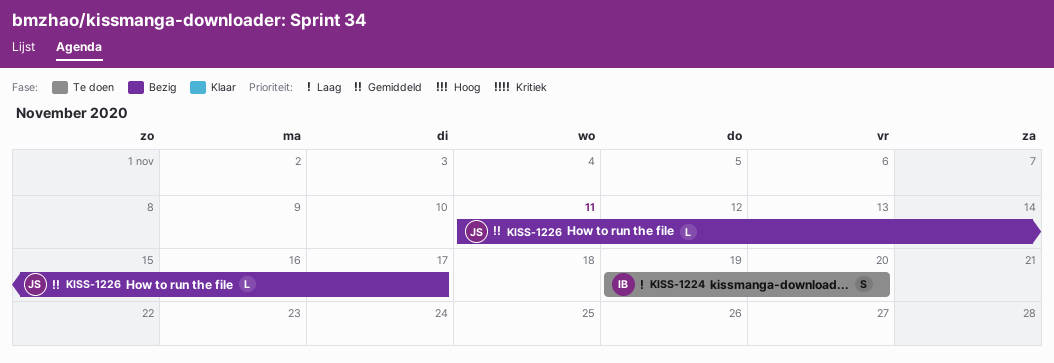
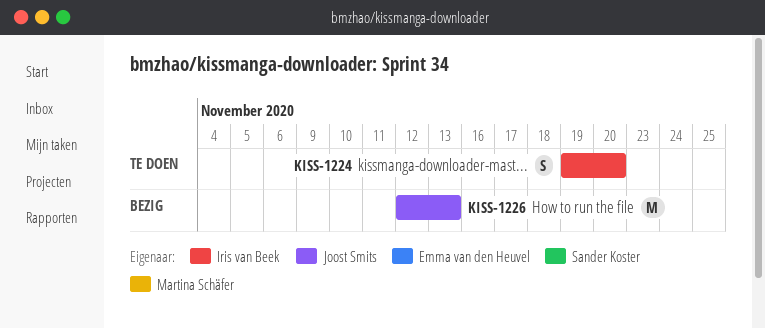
KISS-1226, estimate: L -> M
KISS-1226, start: Nov 11 -> Nov 12
KISS-1226, due: Nov 17 -> Nov 13

